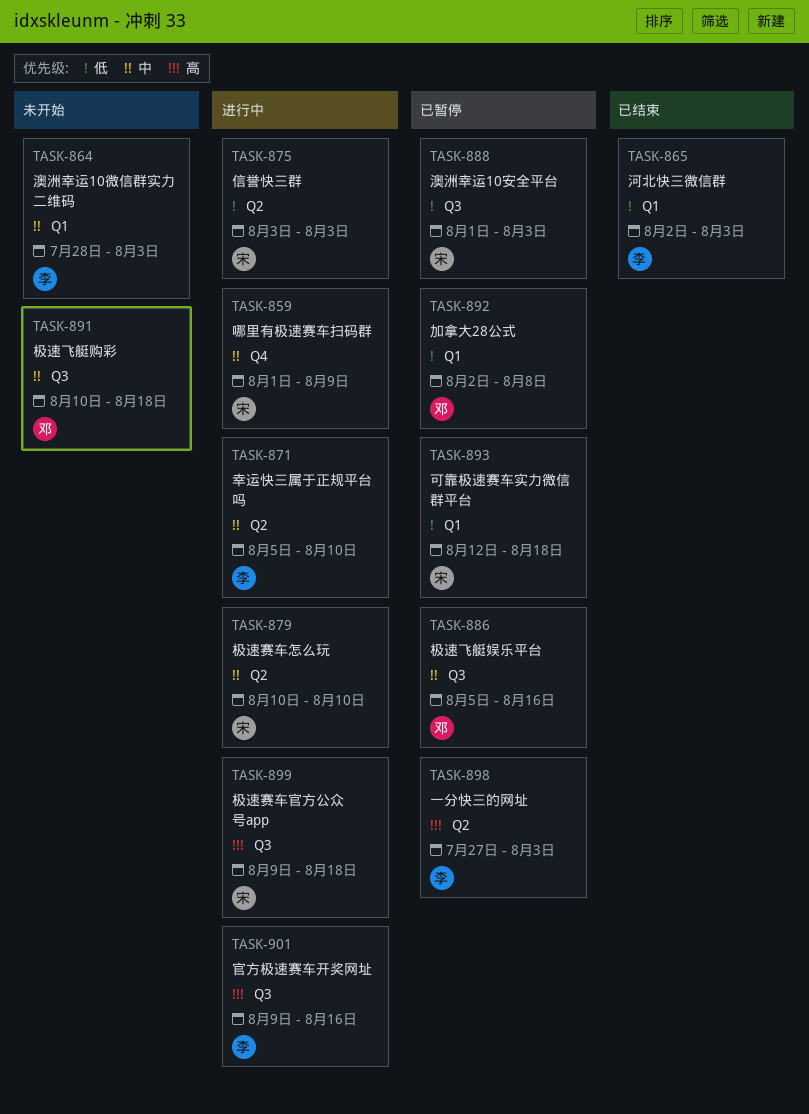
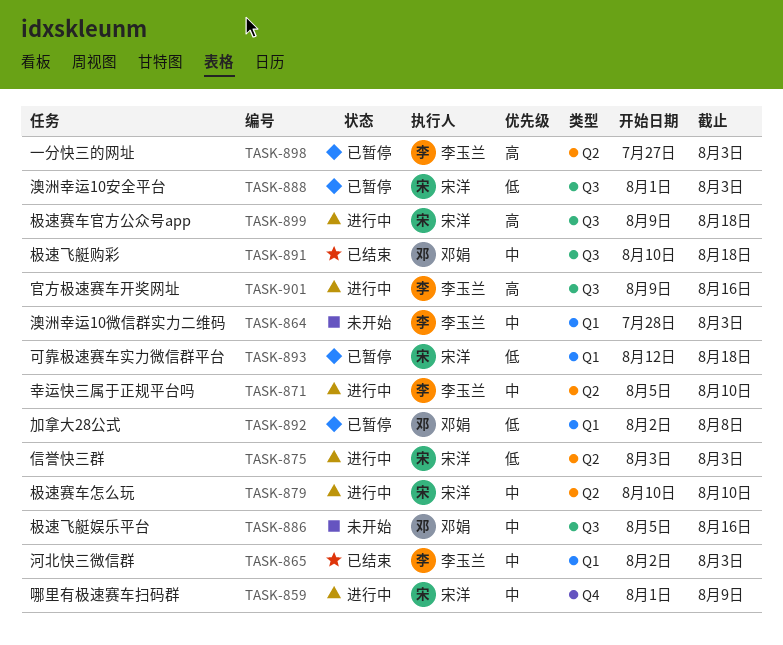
TASK-865, priority: 低 -> 中
TASK-886, status: 已暂停 -> 未开始
TASK-891, status: 未开始 -> 已结束

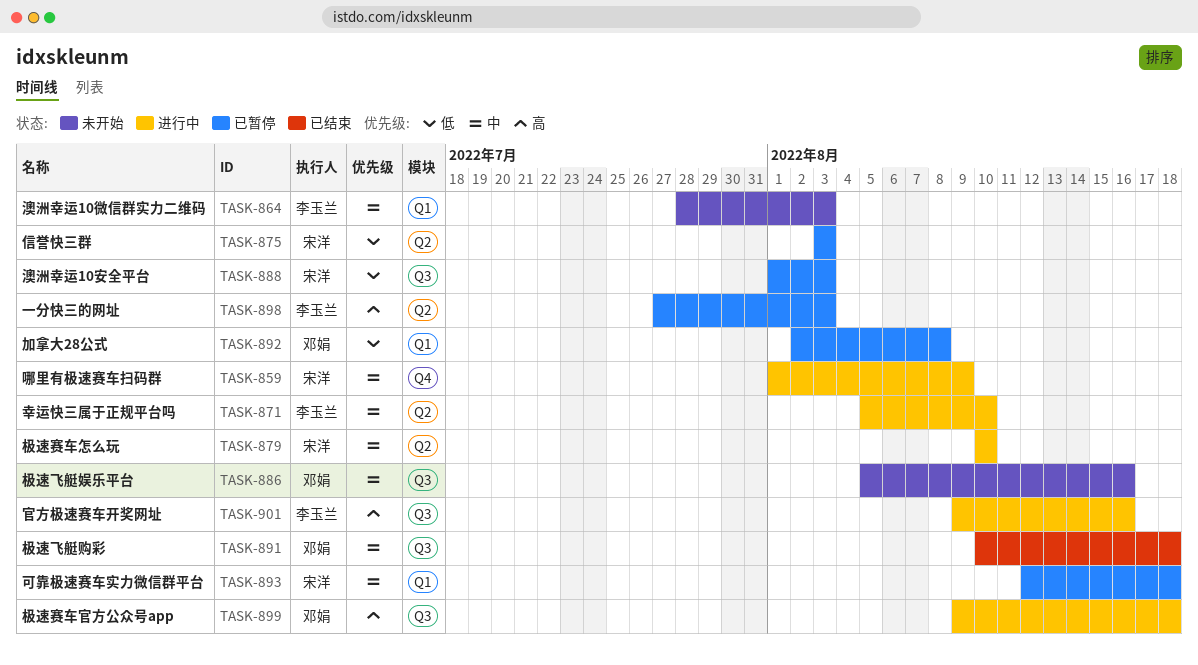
TASK-865: present -> none
TASK-875, status: 进行中 -> 已暂停
TASK-893, priority: 低 -> 中
TASK-899, owner: 宋洋 -> 邓娟

